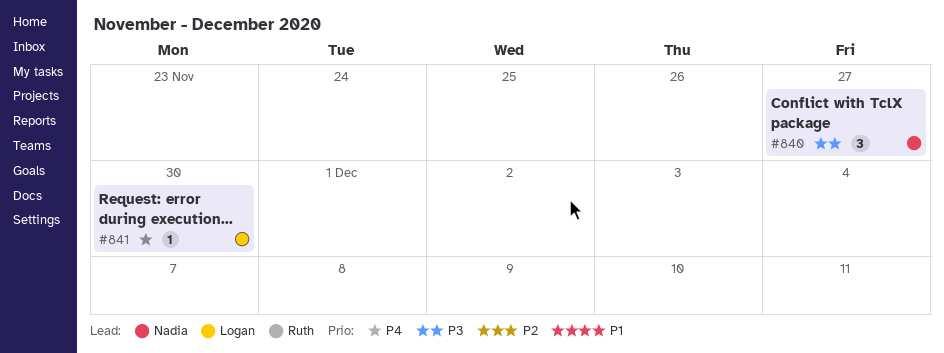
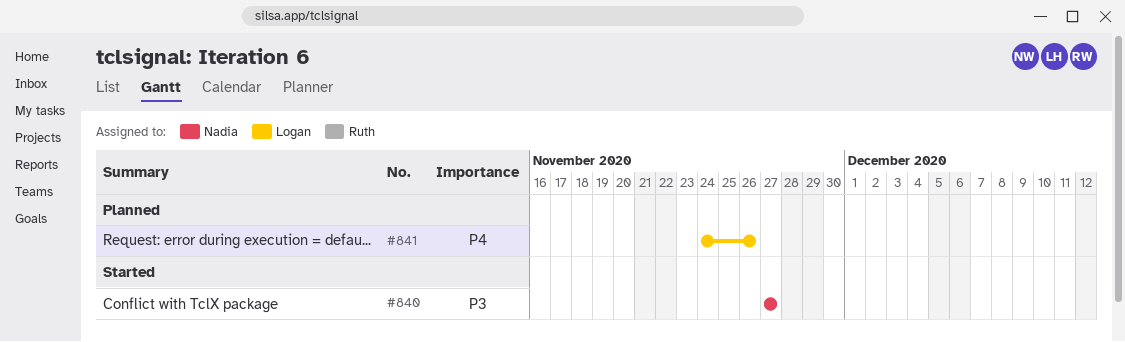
#841, due: Nov 30 -> Nov 26

